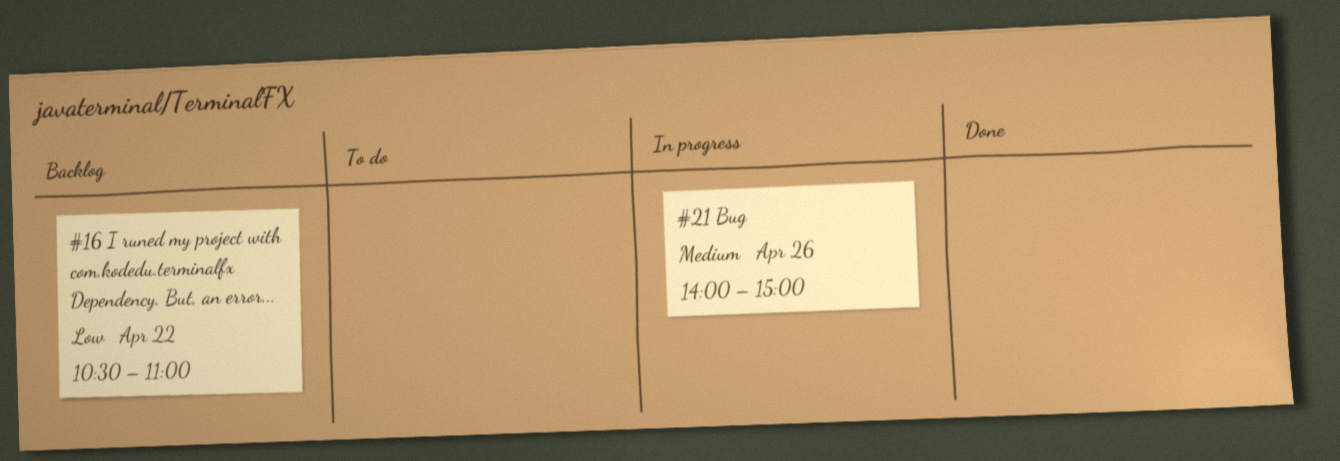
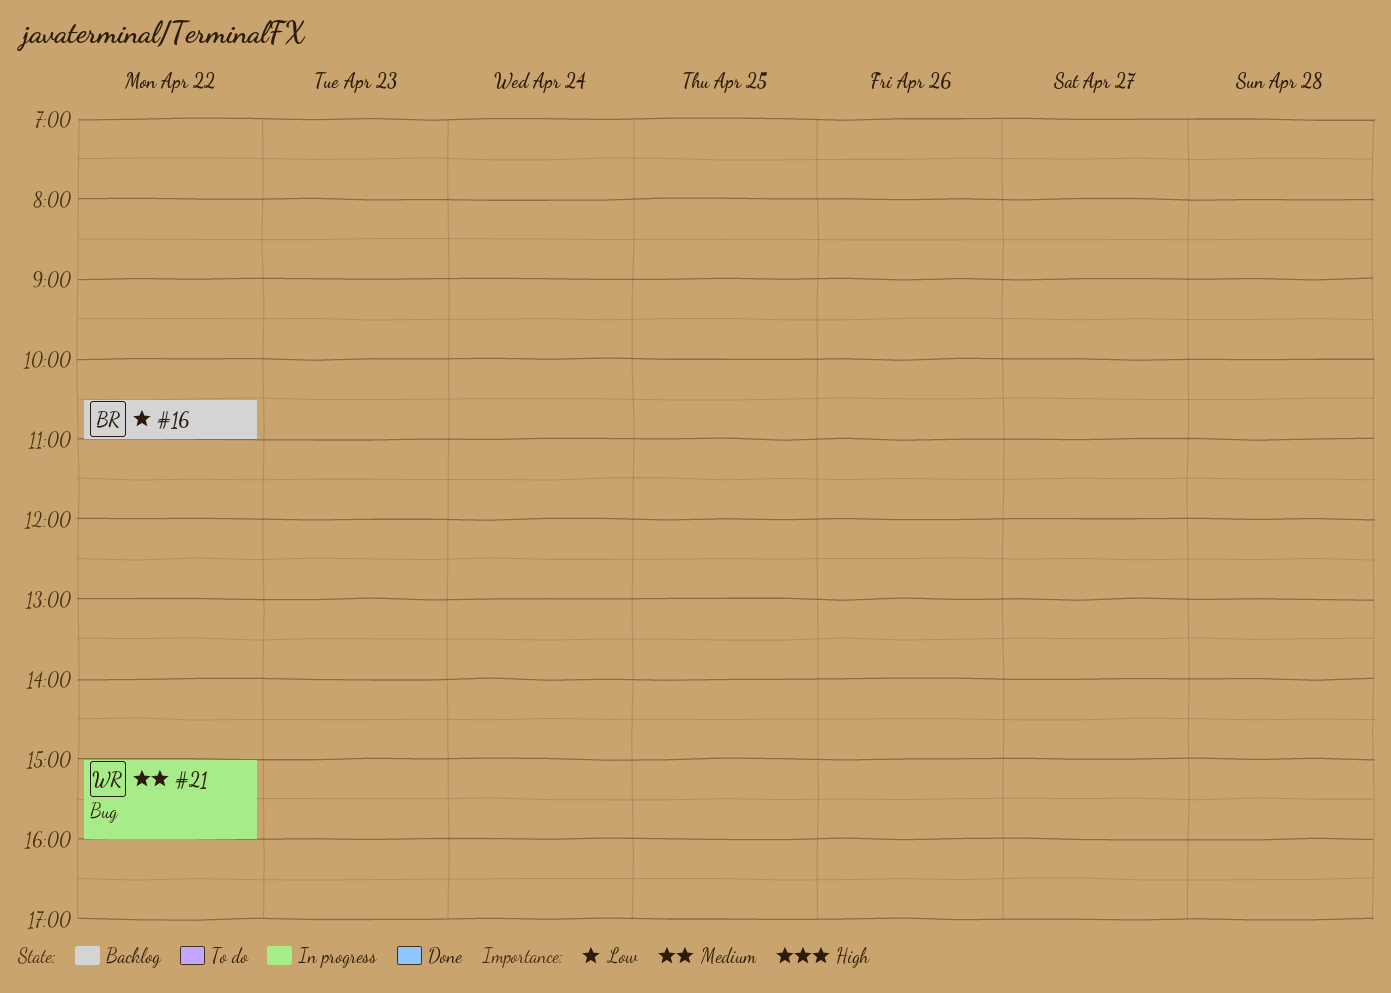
#21, day: Apr 26 -> Apr 22
#21, begins: 14:00 -> 15:00
#21, ends: 15:00 -> 16:00

